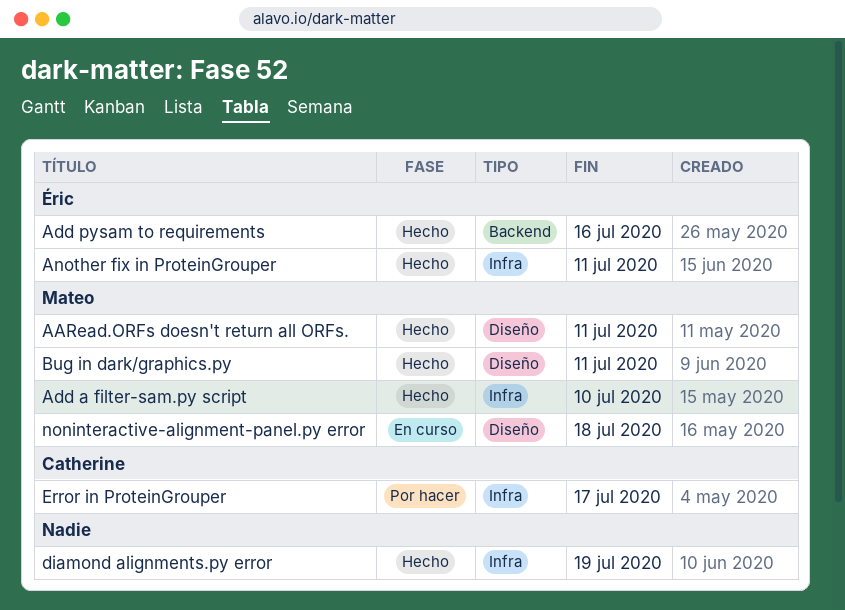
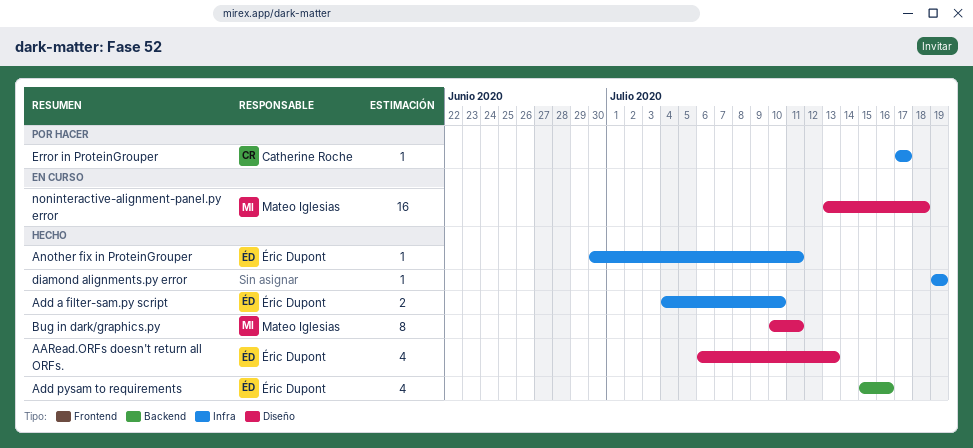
AARead.ORFs doesn't return all ORFs., owner: Mateo Iglesias -> Éric Dupont
AARead.ORFs doesn't return all ORFs., due: Jul 11 -> Jul 13
Add a filter-sam.py script, owner: Mateo Iglesias -> Éric Dupont

